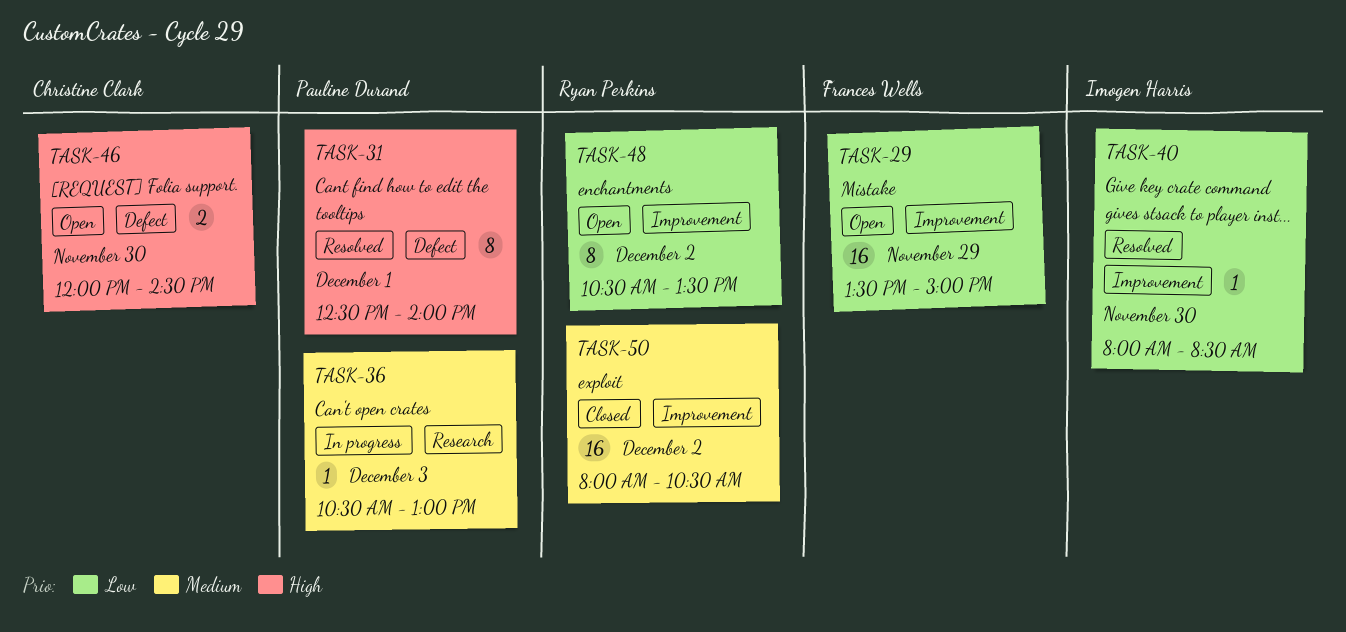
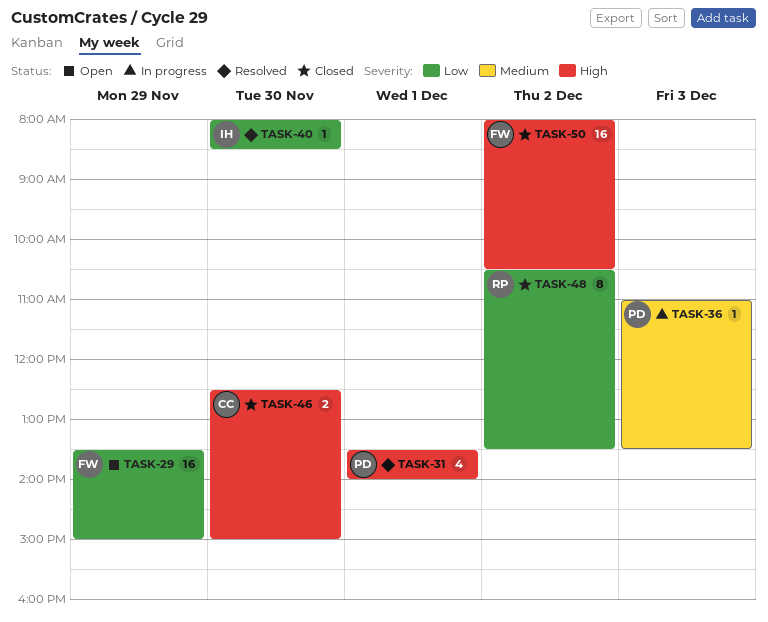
TASK-31, estimate: 8 -> 4
TASK-31, begins: 12:30 -> 13:30
TASK-36, begins: 10:30 -> 11:00
TASK-36, ends: 13:00 -> 13:30
TASK-46, status: Open -> Closed
TASK-46, begins: 12:00 -> 12:30
TASK-46, ends: 14:30 -> 15:00
TASK-48, status: Open -> Closed
TASK-50, owner: Ryan Perkins -> Frances Wells
TASK-50, priority: Medium -> High

